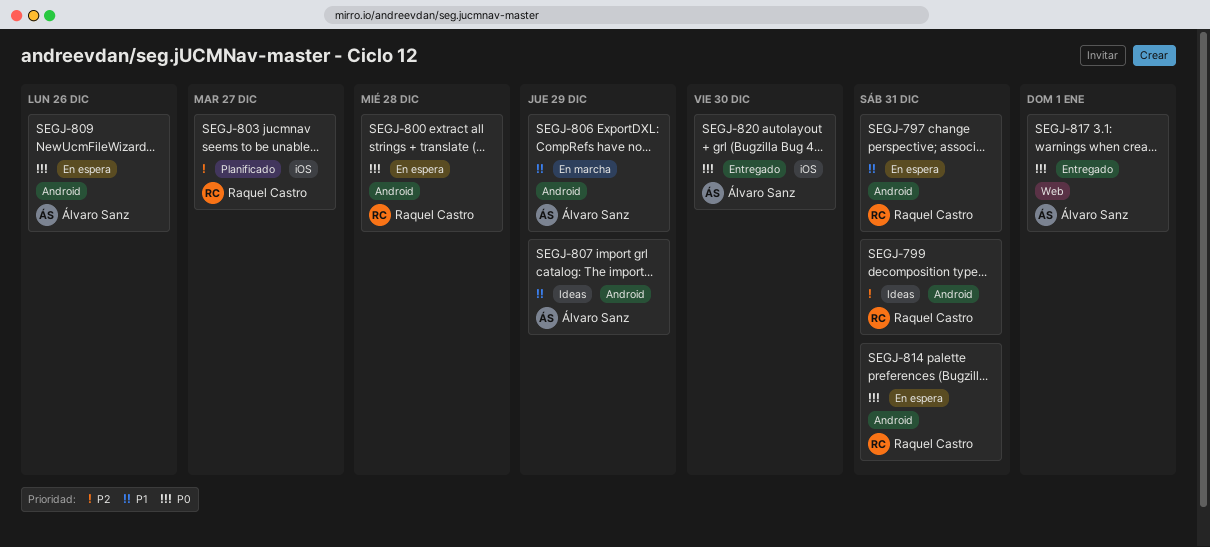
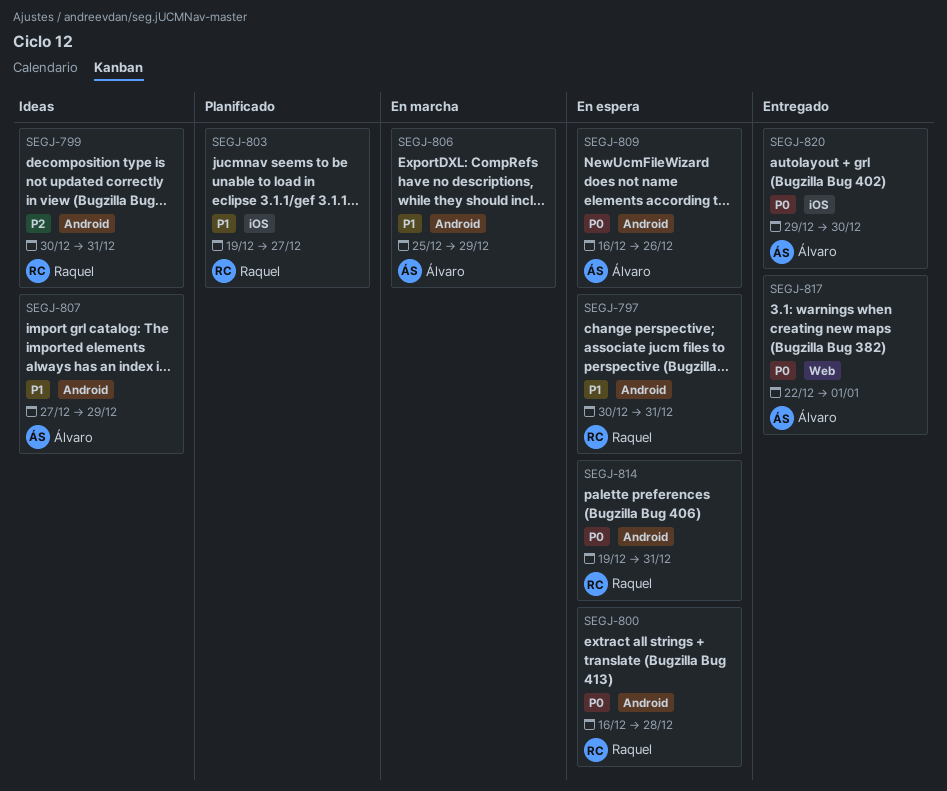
SEGJ-803, priority: P2 -> P1

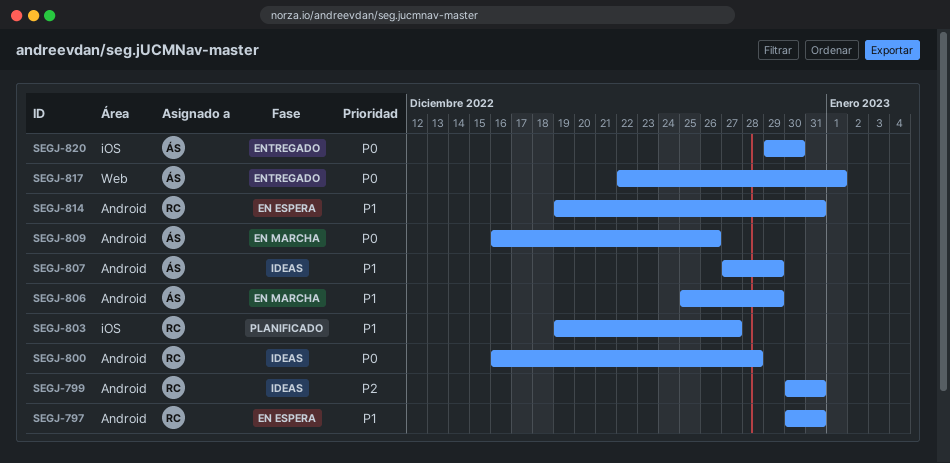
SEGJ-800, status: En espera -> Ideas
SEGJ-809, status: En espera -> En marcha
SEGJ-814, priority: P0 -> P1

